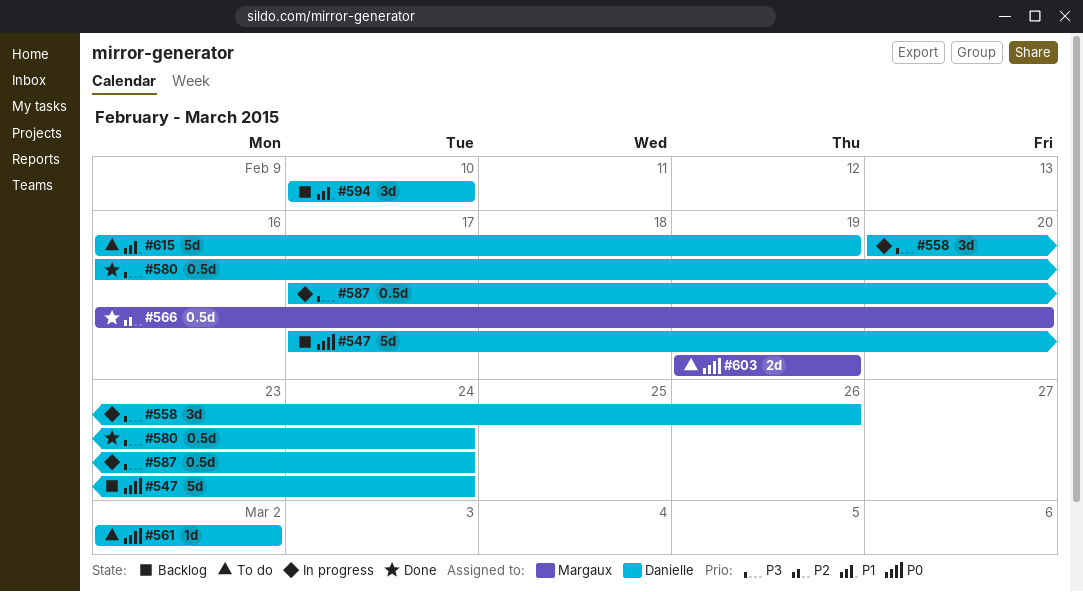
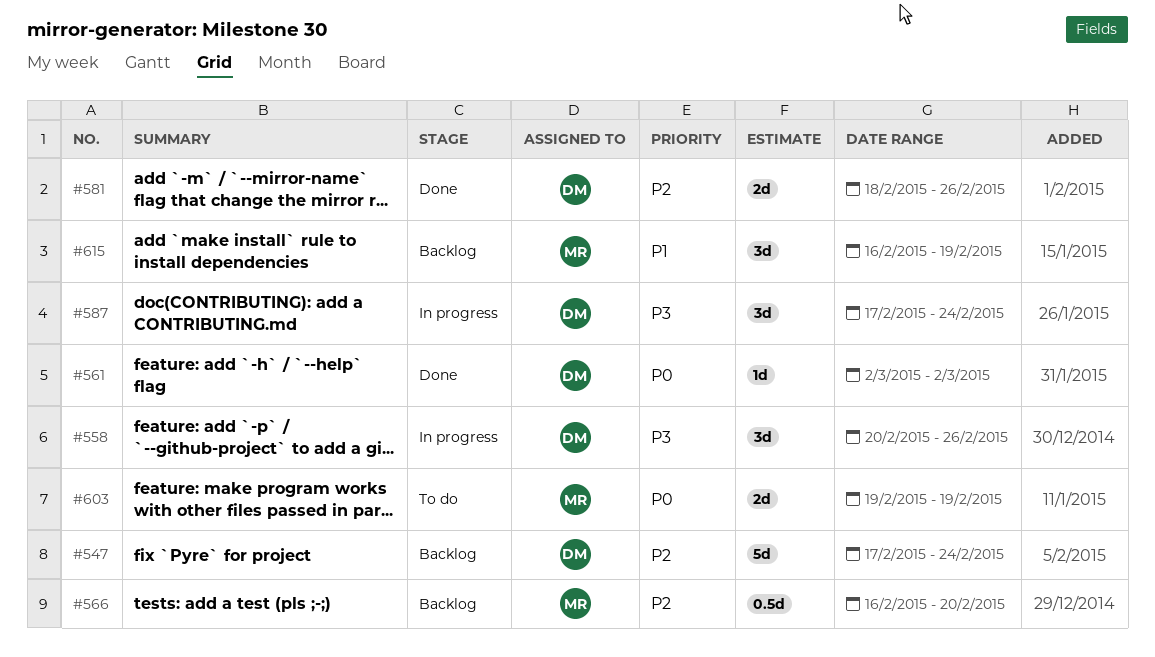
#547, priority: P0 -> P2
#561, status: To do -> Done
#566, status: Done -> Backlog
#580: present -> none
#581: none -> present
#587, estimate: 0.5d -> 3d
#594: present -> none
#615, status: To do -> Backlog
#615, owner: Danielle -> Margaux
#615, estimate: 5d -> 3d

